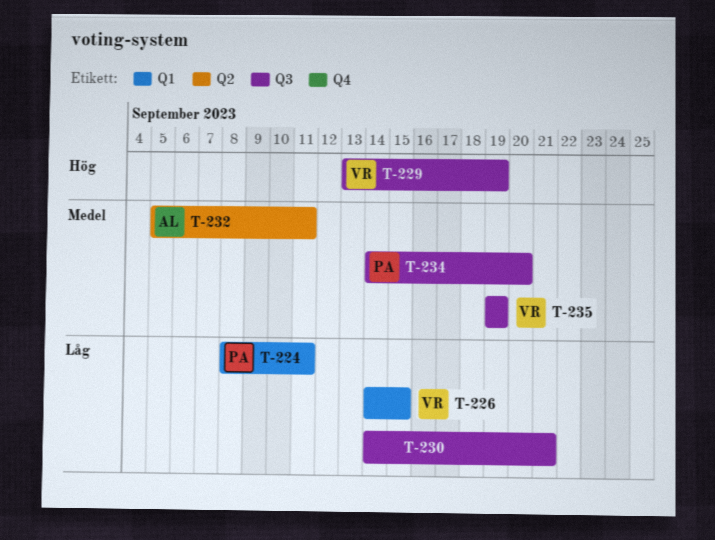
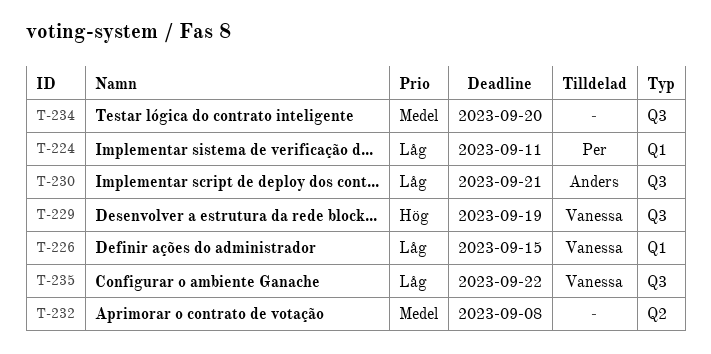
T-230, owner: none -> Anders
T-232, owner: Anders -> none
T-232, due: Sep 11 -> Sep 8
T-234, owner: Per -> none
T-235, priority: Medel -> Låg
T-235, due: Sep 19 -> Sep 22

